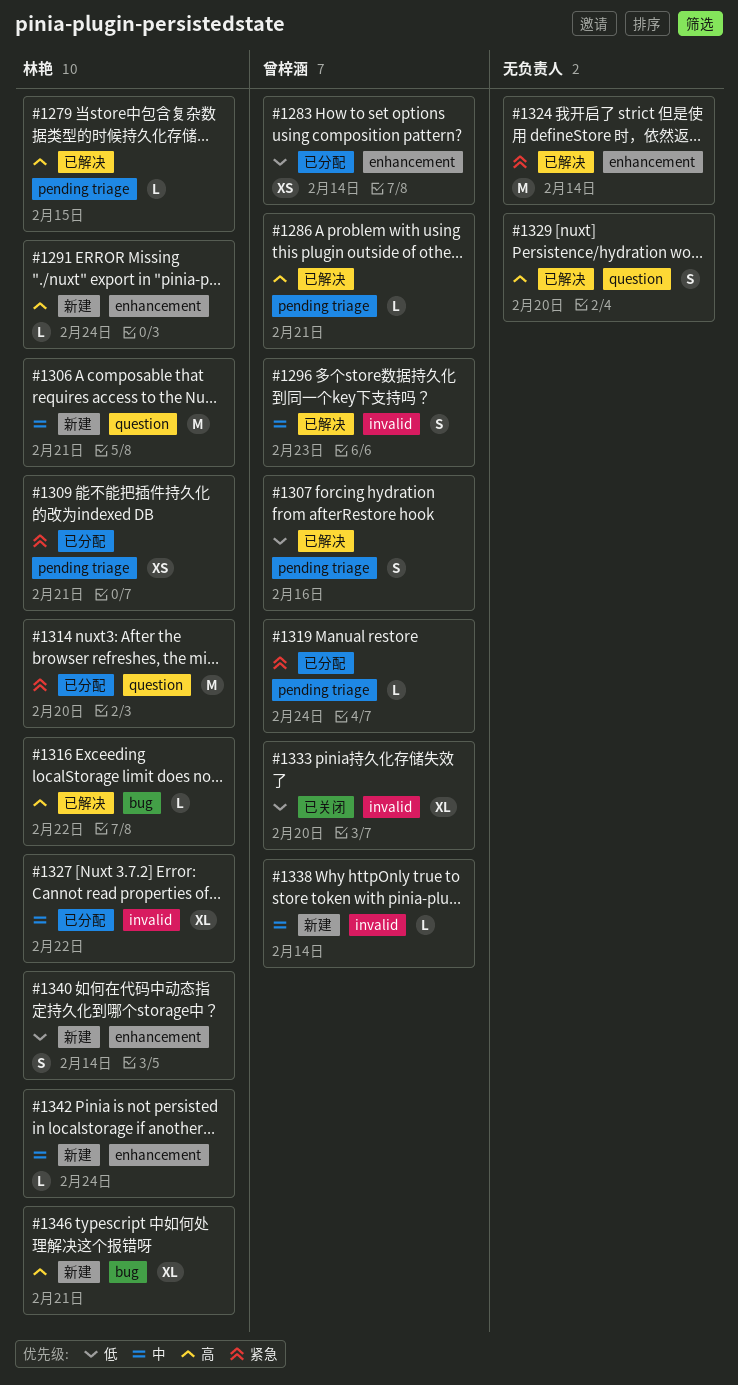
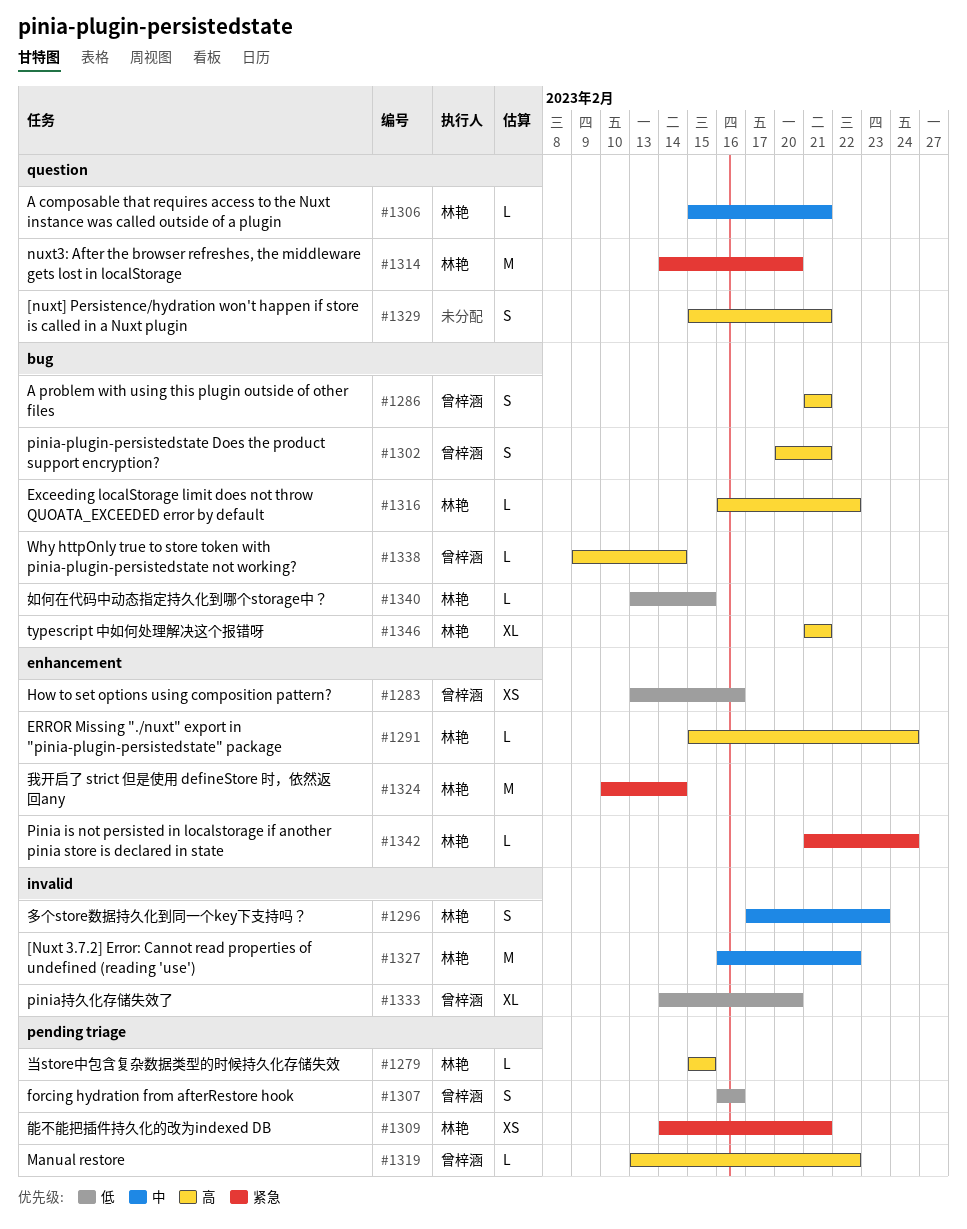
#1283, due: Feb 14 -> Feb 16
#1286, label: pending triage -> bug
#1286, estimate: L -> S
#1296, owner: 曾梓涵 -> 林艳
#1302: none -> present
#1306, estimate: M -> L
#1319, priority: 紧急 -> 高
#1319, due: Feb 24 -> Feb 22
#1324, owner: none -> 林艳
#1327, estimate: XL -> M
#1329, due: Feb 20 -> Feb 21
#1338, priority: 中 -> 高
#1338, label: invalid -> bug
#1340, label: enhancement -> bug
#1340, estimate: S -> L
#1340, due: Feb 14 -> Feb 15
#1342, priority: 中 -> 紧急

